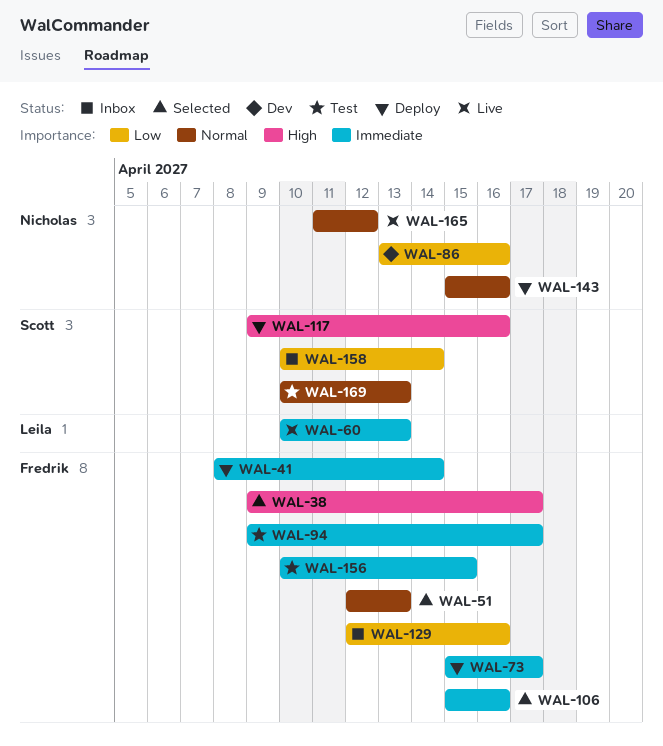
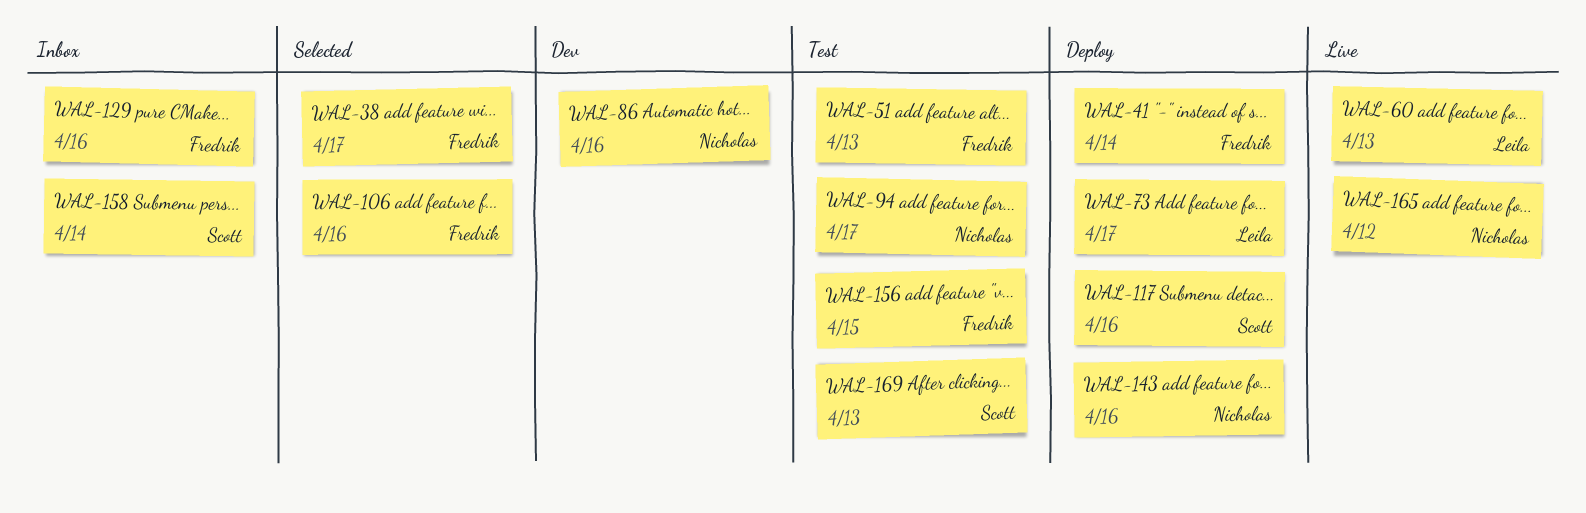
WAL-51, status: Selected -> Test
WAL-73, owner: Fredrik -> Leila
WAL-94, owner: Fredrik -> Nicholas

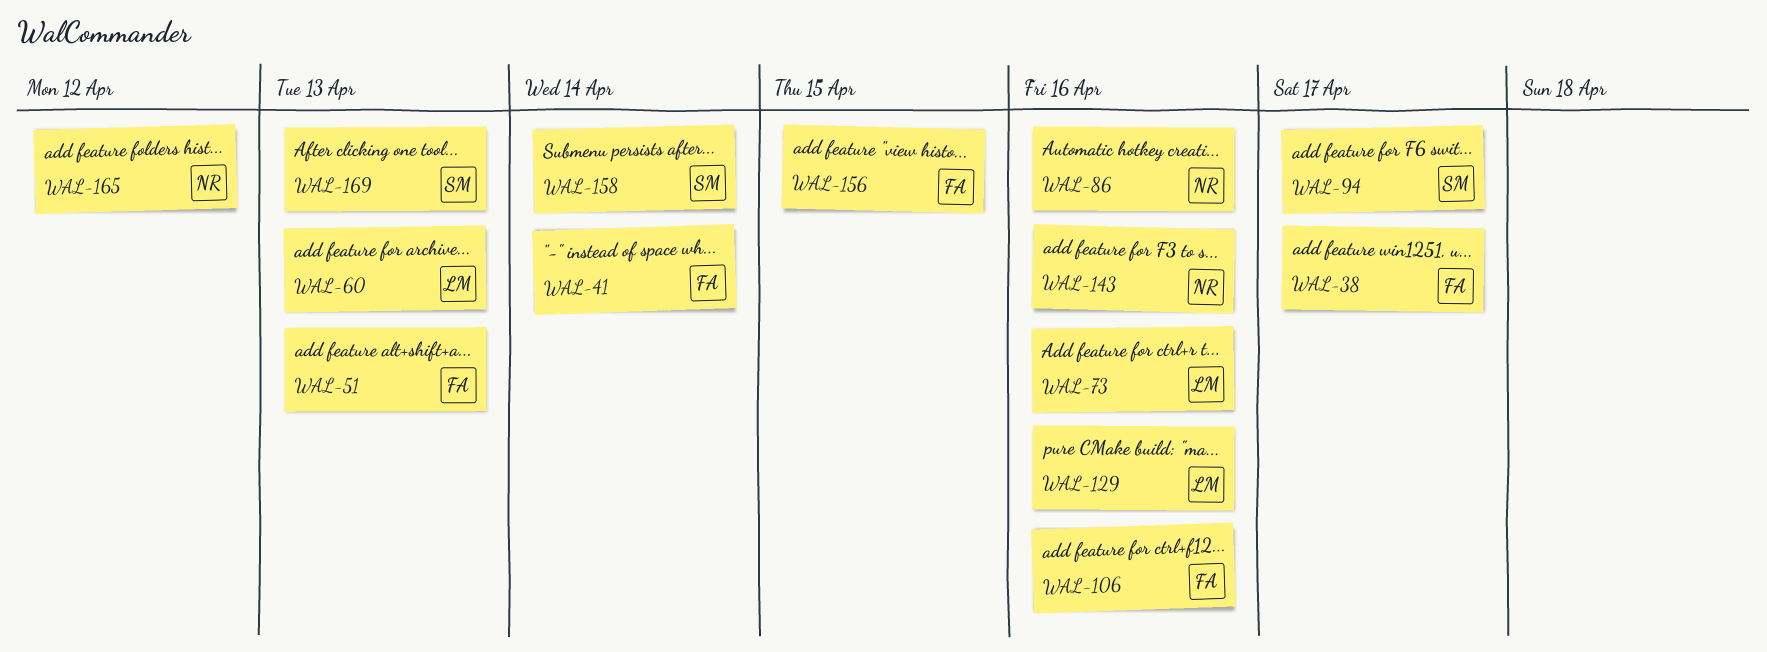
WAL-73, due: Apr 17 -> Apr 16
WAL-94, owner: Nicholas -> Scott
WAL-117: present -> none
WAL-129, owner: Fredrik -> Leila

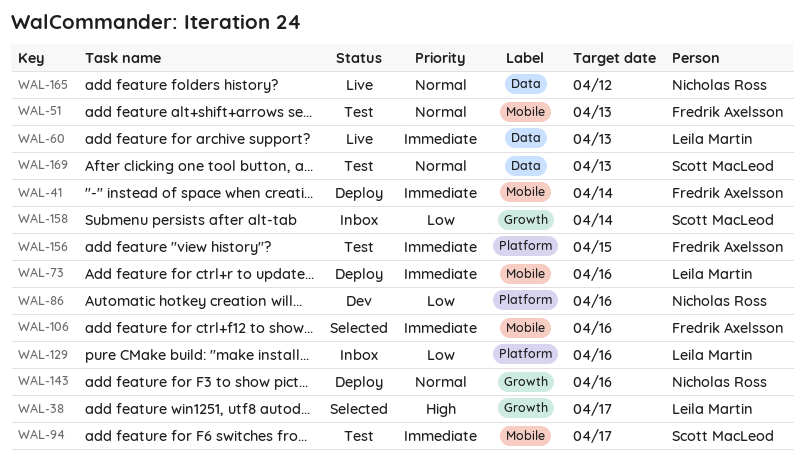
WAL-38, owner: Fredrik Axelsson -> Leila Martin

